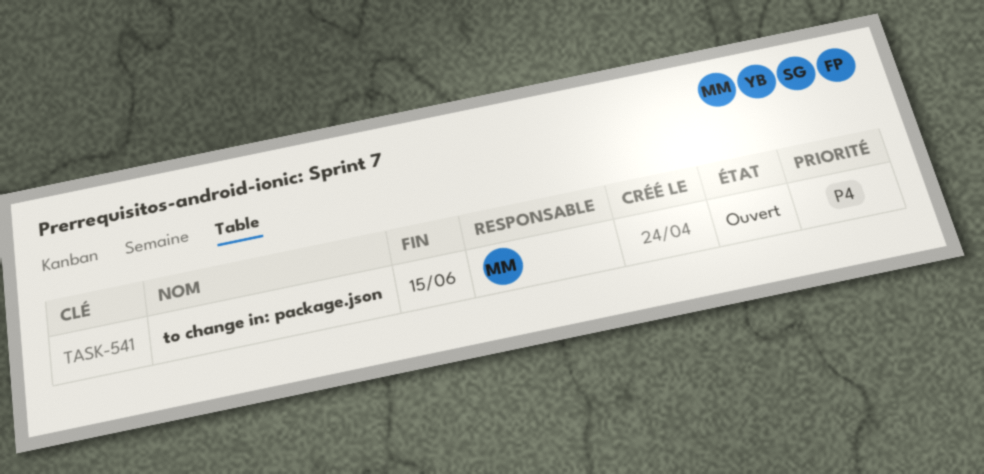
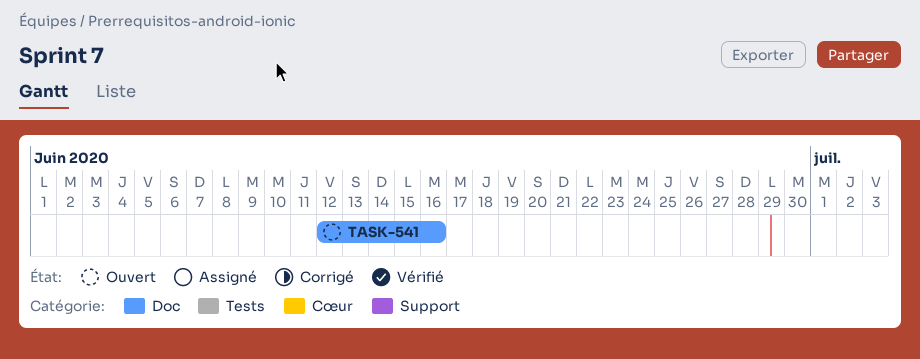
TASK-541, due: Jun 15 -> Jun 16

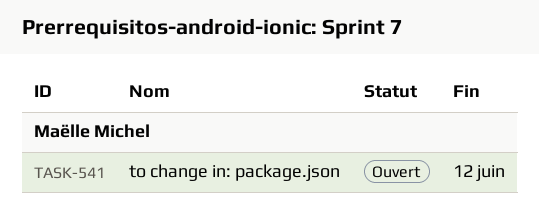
TASK-541, due: Jun 16 -> Jun 12

